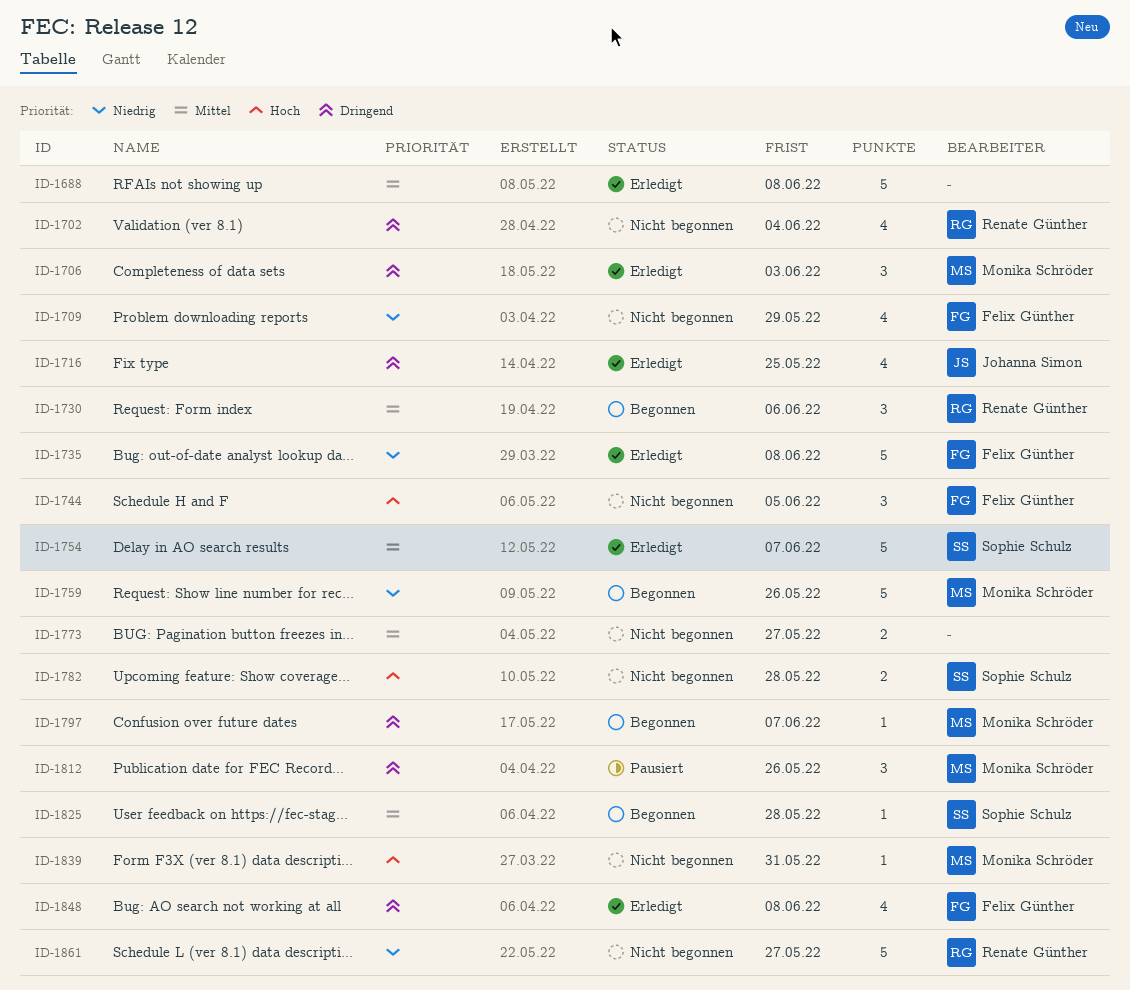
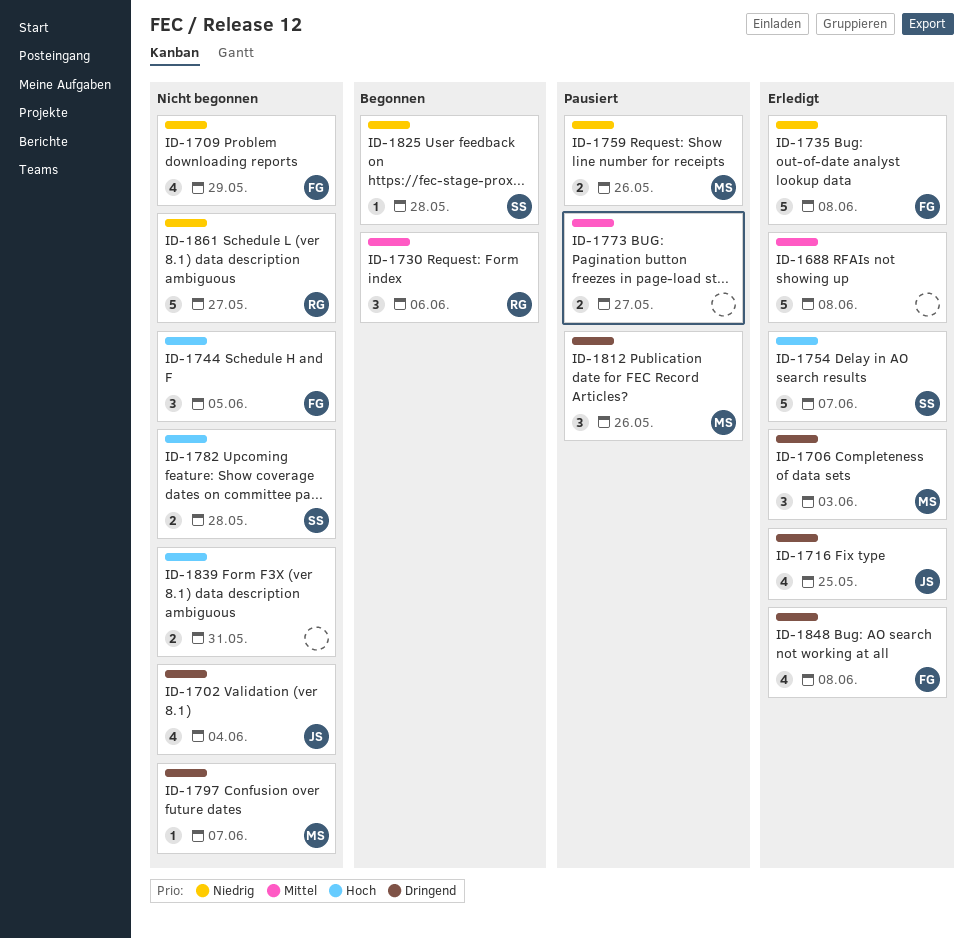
ID-1702, owner: Renate Günther -> Johanna Simon
ID-1754, priority: Mittel -> Hoch
ID-1759, status: Begonnen -> Pausiert
ID-1759, estimate: 5 -> 2
ID-1773, status: Nicht begonnen -> Pausiert
ID-1797, status: Begonnen -> Nicht begonnen
ID-1825, priority: Mittel -> Niedrig
ID-1839, owner: Monika Schröder -> none
ID-1839, estimate: 1 -> 2

